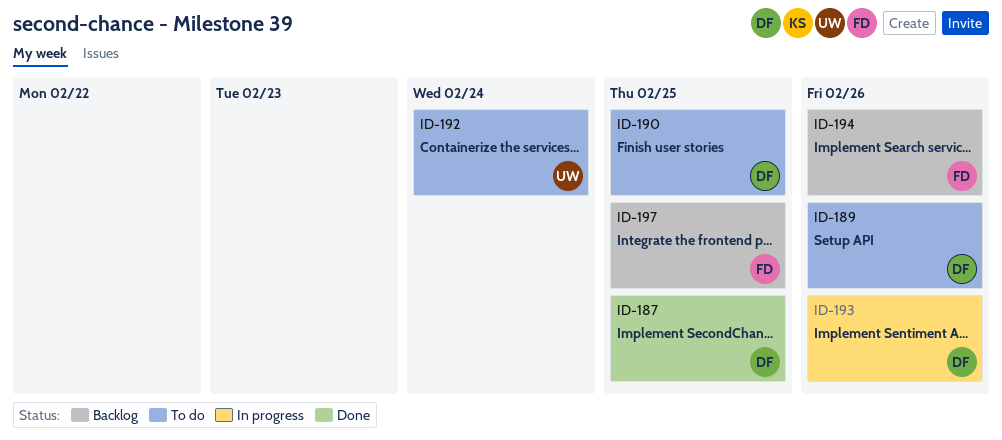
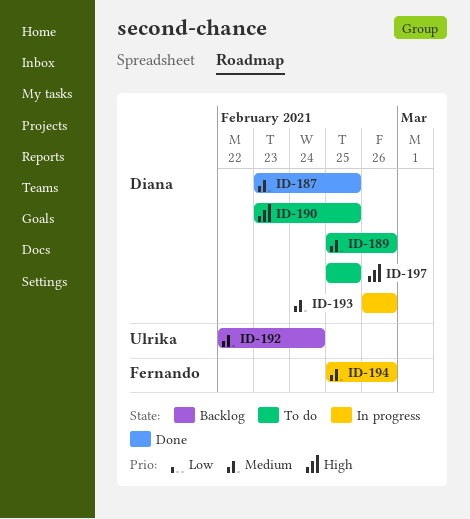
ID-192, status: To do -> Backlog
ID-194, status: Backlog -> In progress
ID-197, status: Backlog -> To do
ID-197, owner: Fernando -> Diana

